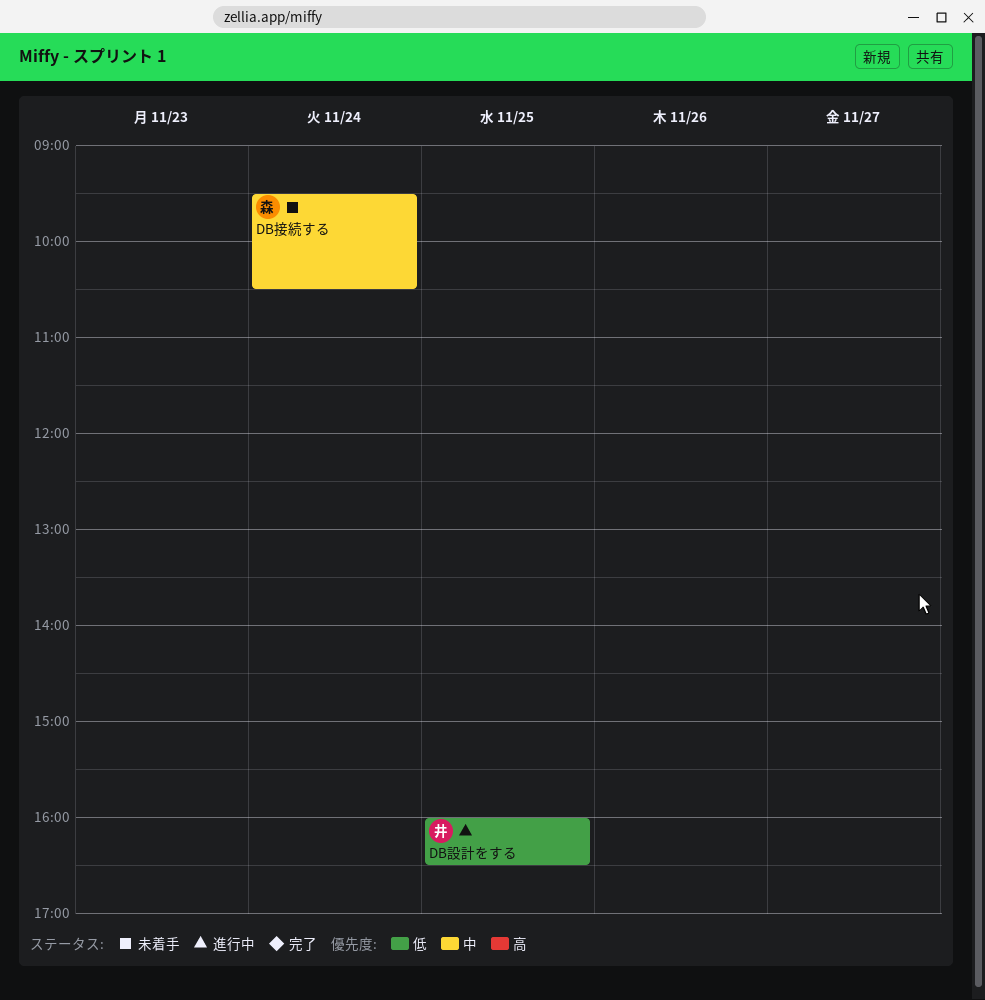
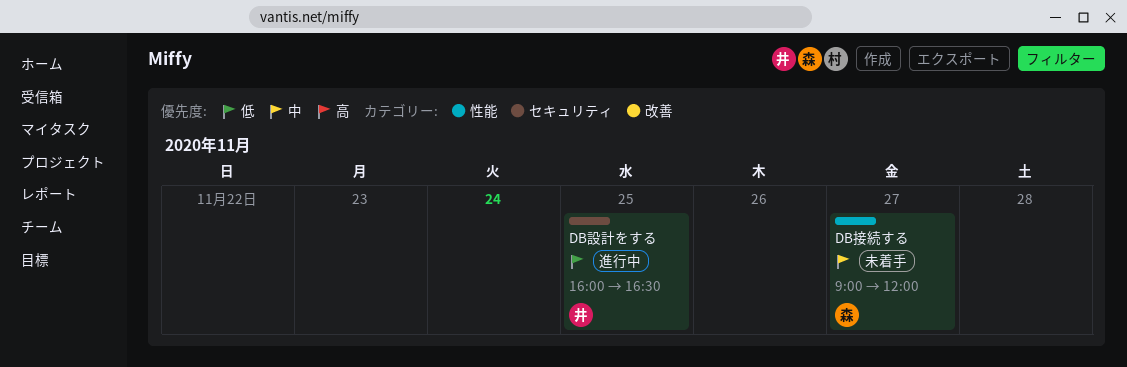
DB接続する, day: Nov 24 -> Nov 27
DB接続する, begins: 09:30 -> 09:00
DB接続する, ends: 10:30 -> 12:00

